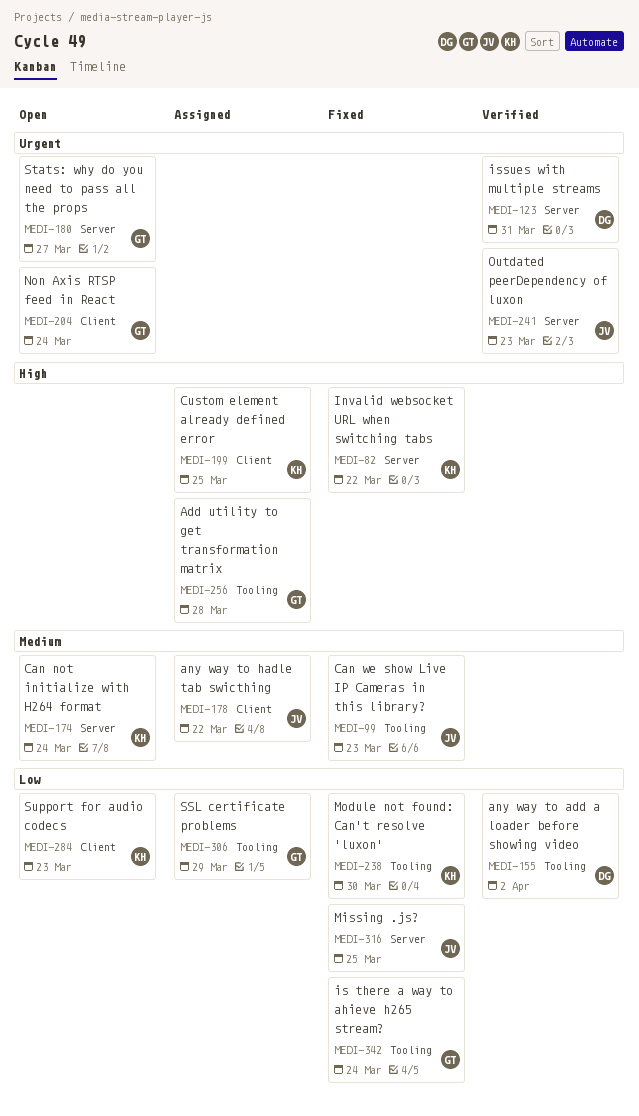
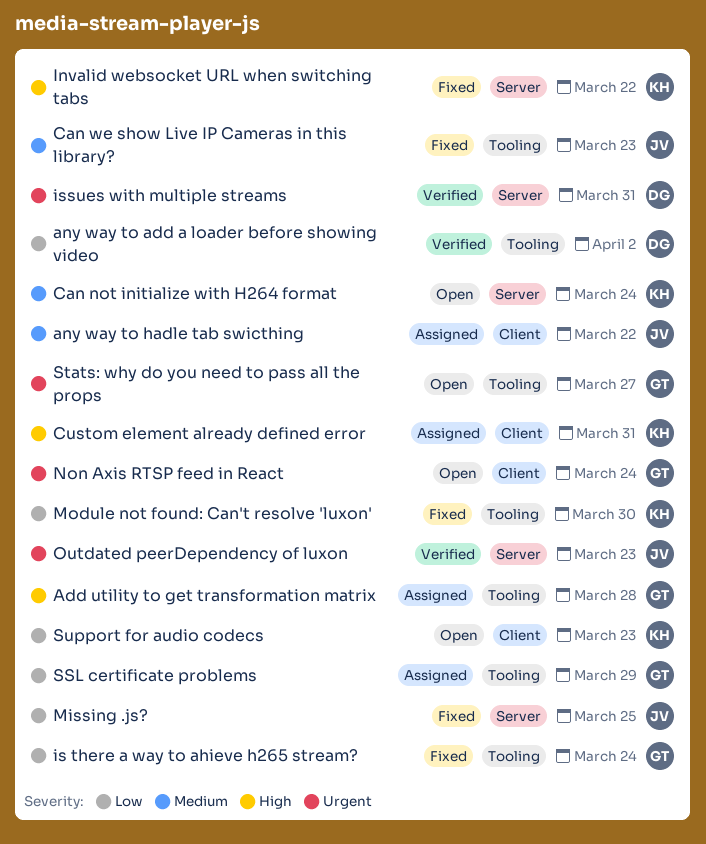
Custom element already defined error, due: Mar 25 -> Mar 31
Stats: why do you need to pass all the props, label: Server -> Tooling

